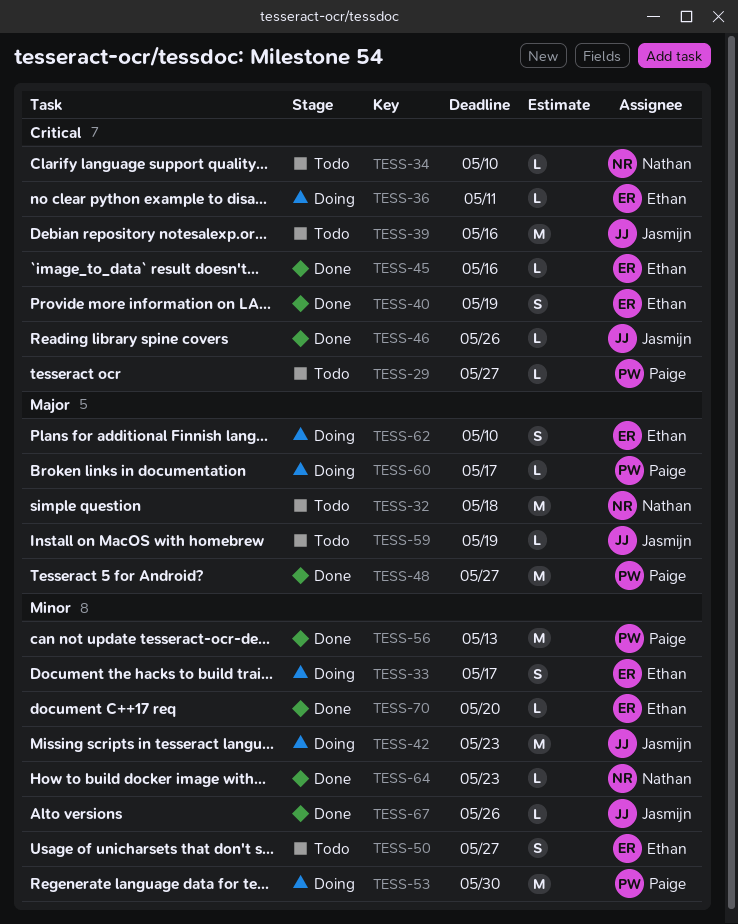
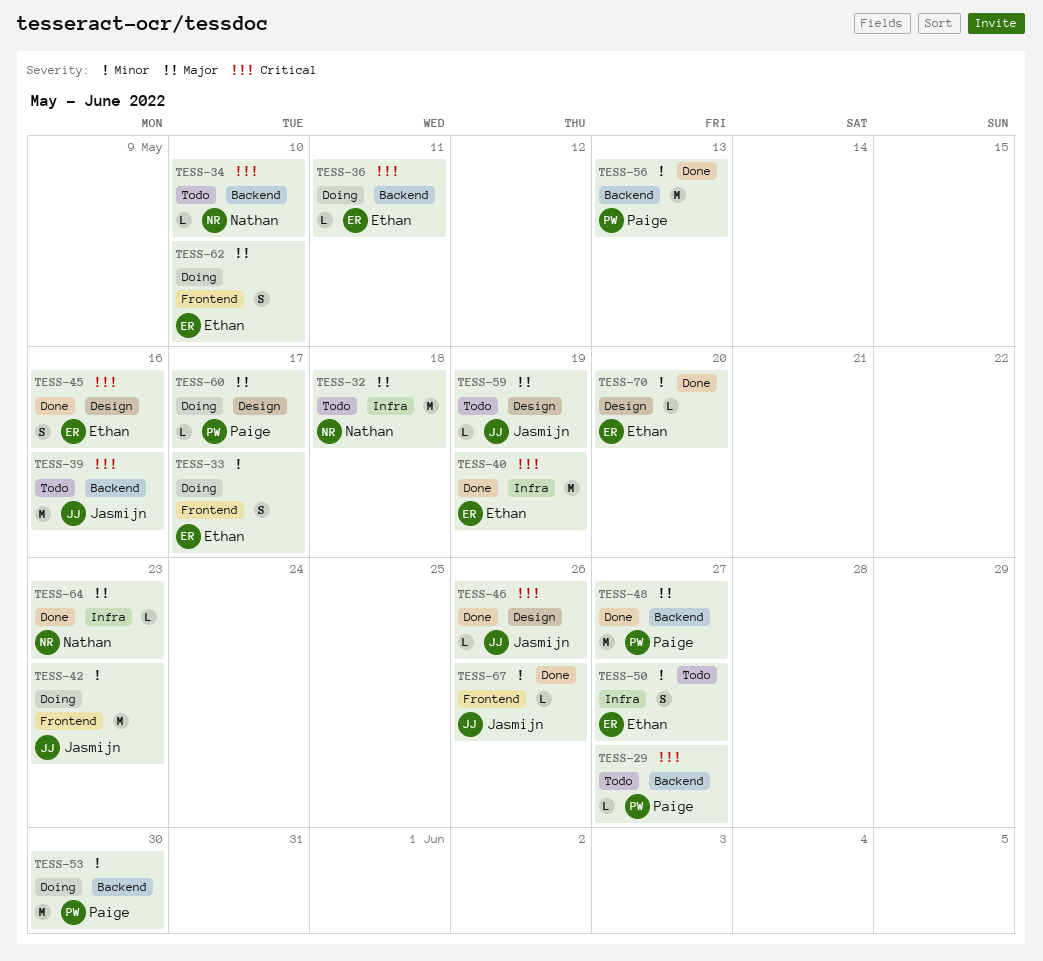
TESS-40, estimate: S -> M
TESS-45, estimate: L -> S
TESS-64, priority: Minor -> Major

